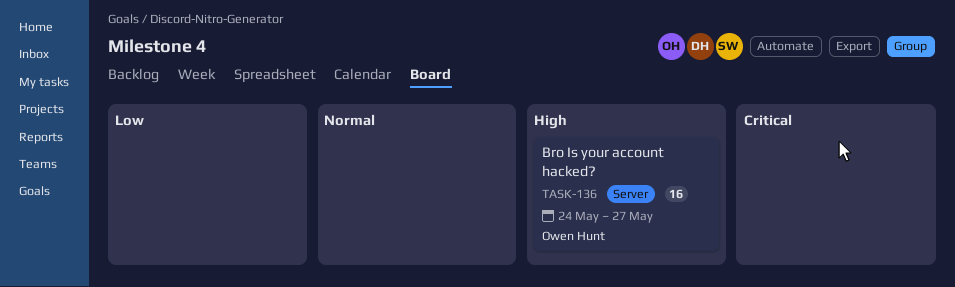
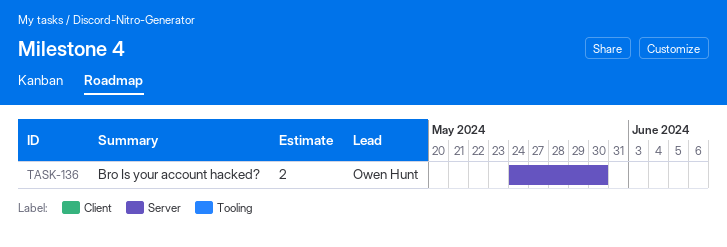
TASK-136, estimate: 16 -> 2
TASK-136, due: May 27 -> May 30

